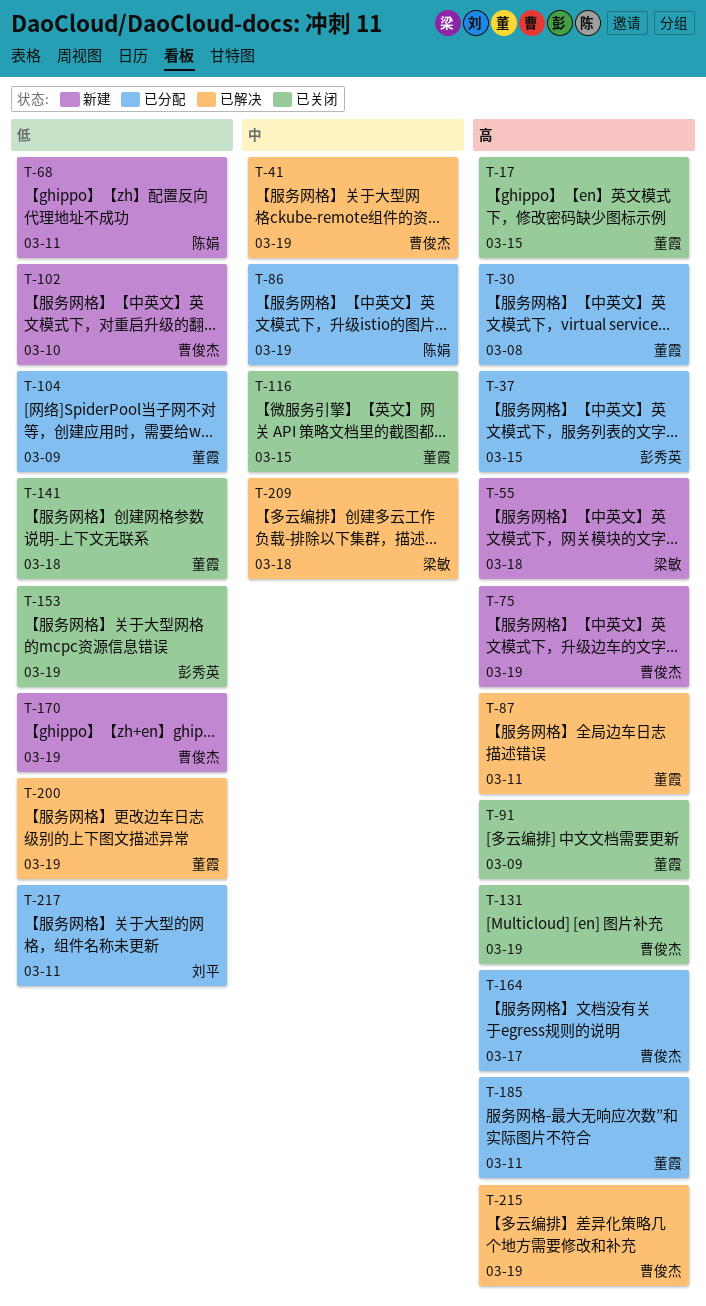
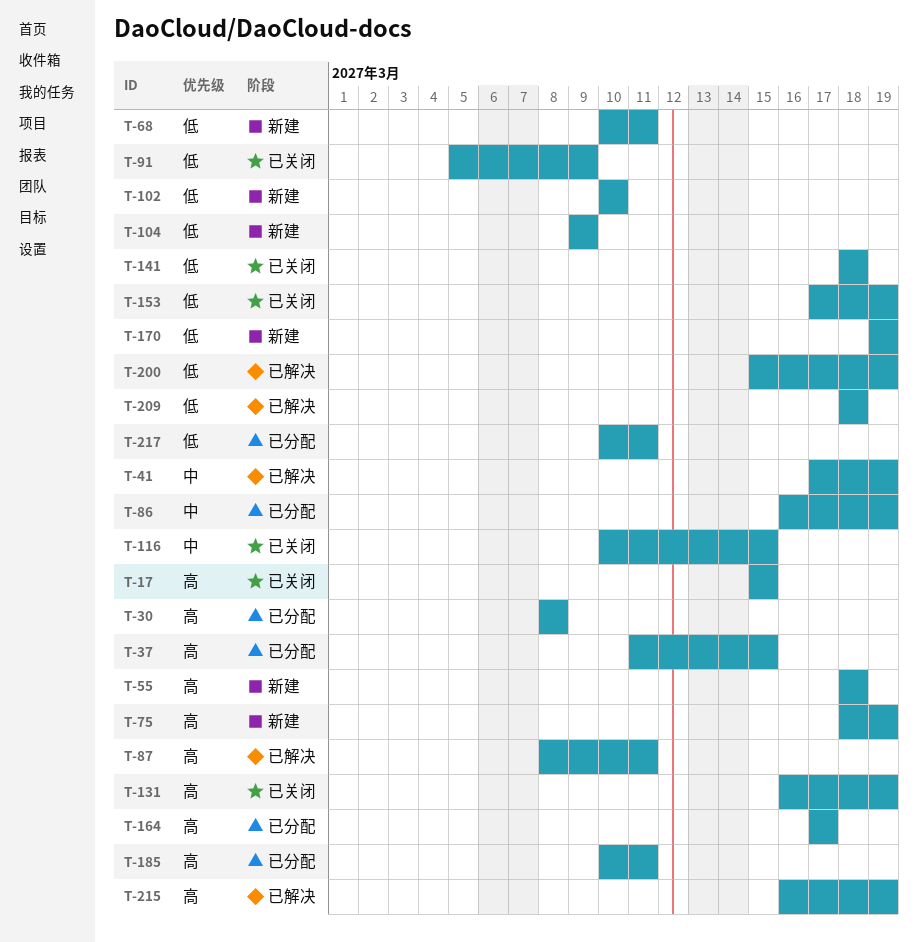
T-91, priority: 高 -> 低
T-104, status: 已分配 -> 新建
T-209, priority: 中 -> 低

